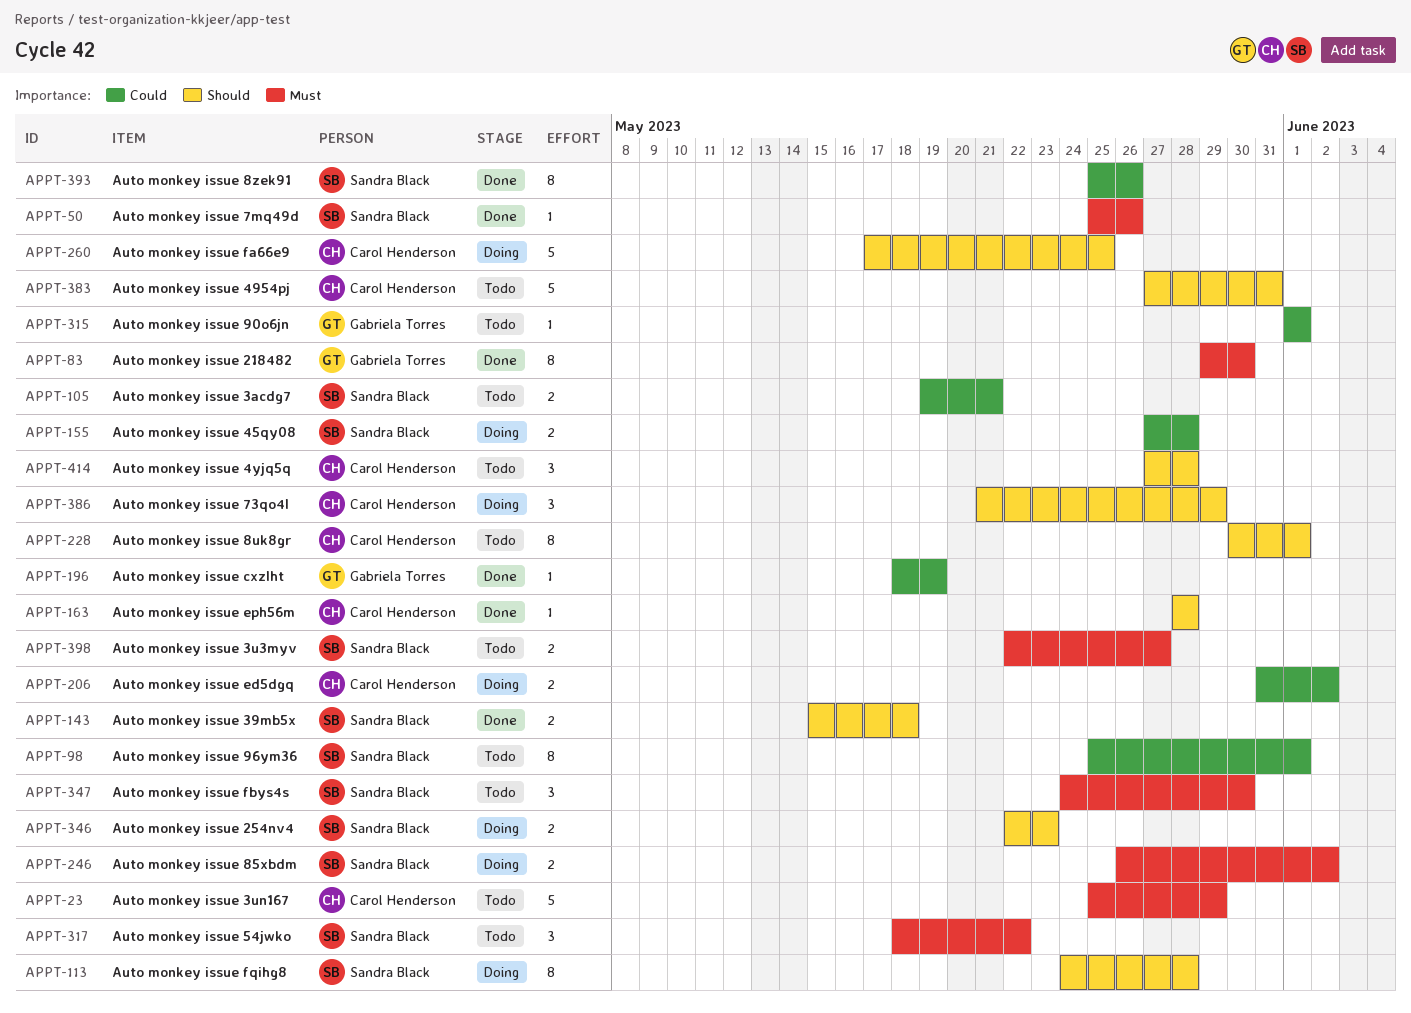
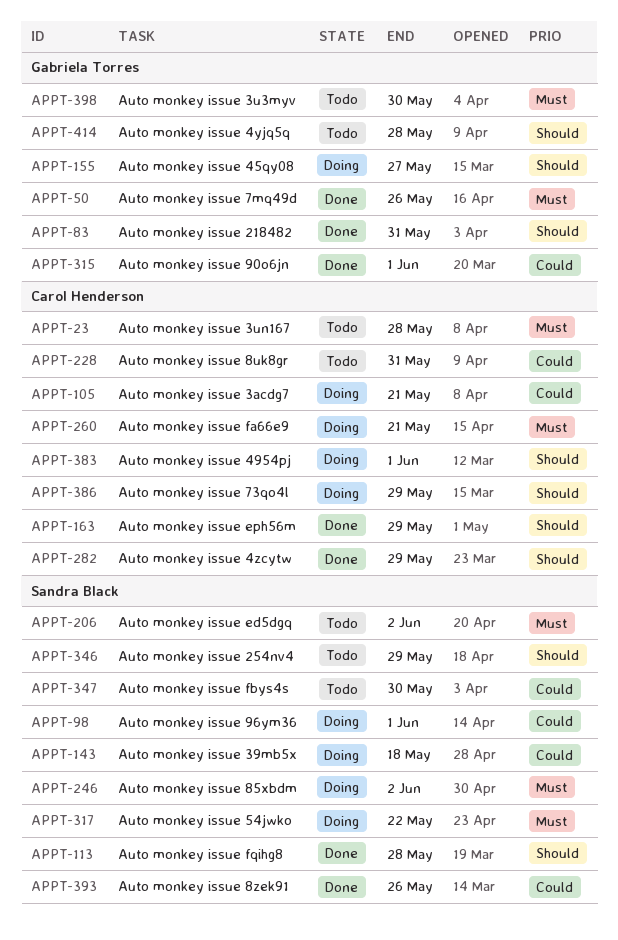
APPT-23, due: May 29 -> May 28
APPT-50, owner: Sandra Black -> Gabriela Torres
APPT-83, priority: Must -> Should
APPT-83, due: May 30 -> May 31
APPT-98, status: Todo -> Doing
APPT-105, status: Todo -> Doing
APPT-105, owner: Sandra Black -> Carol Henderson
APPT-113, status: Doing -> Done
APPT-143, status: Done -> Doing
APPT-143, priority: Should -> Could
APPT-155, owner: Sandra Black -> Gabriela Torres
APPT-155, priority: Could -> Should
APPT-155, due: May 28 -> May 27
APPT-163, due: May 28 -> May 29
APPT-196: present -> none
APPT-206, status: Doing -> Todo
APPT-206, owner: Carol Henderson -> Sandra Black
APPT-206, priority: Could -> Must
APPT-228, priority: Should -> Could
APPT-228, due: Jun 1 -> May 31
APPT-260, priority: Should -> Must
APPT-260, due: May 25 -> May 21
APPT-282: none -> present
APPT-315, status: Todo -> Done
APPT-317, status: Todo -> Doing
APPT-346, status: Doing -> Todo
APPT-346, due: May 23 -> May 29
APPT-347, priority: Must -> Could
APPT-383, status: Todo -> Doing
APPT-383, due: May 31 -> Jun 1
APPT-398, owner: Sandra Black -> Gabriela Torres
APPT-398, due: May 27 -> May 30
APPT-414, owner: Carol Henderson -> Gabriela Torres

